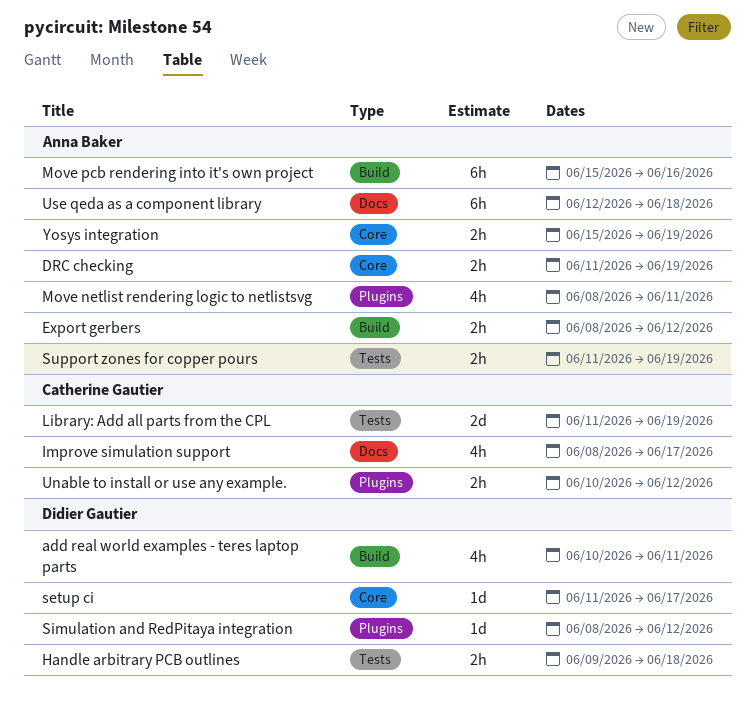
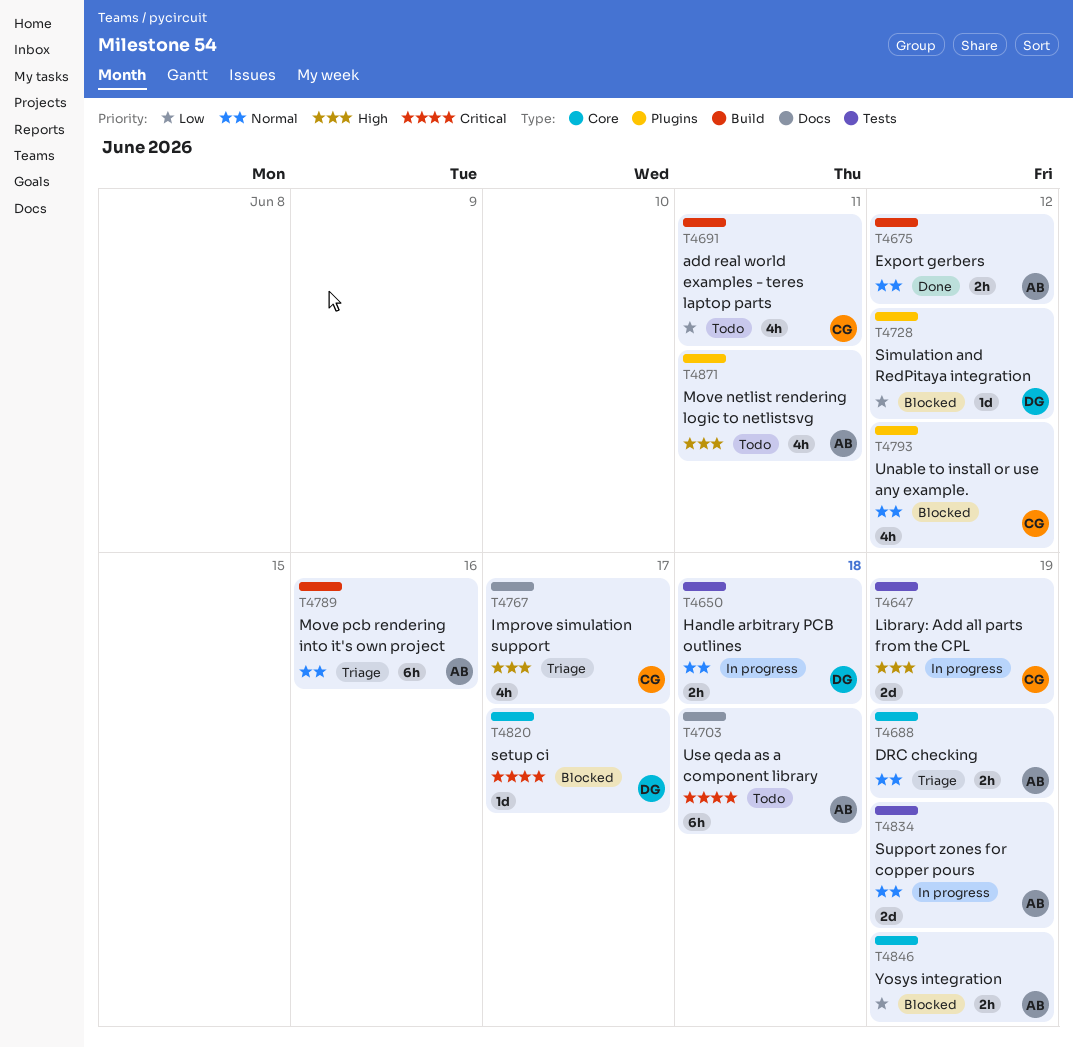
add real world examples - teres laptop parts, owner: Didier Gautier -> Catherine Gautier
Support zones for copper pours, estimate: 2h -> 2d
Unable to install or use any example., estimate: 2h -> 4h

